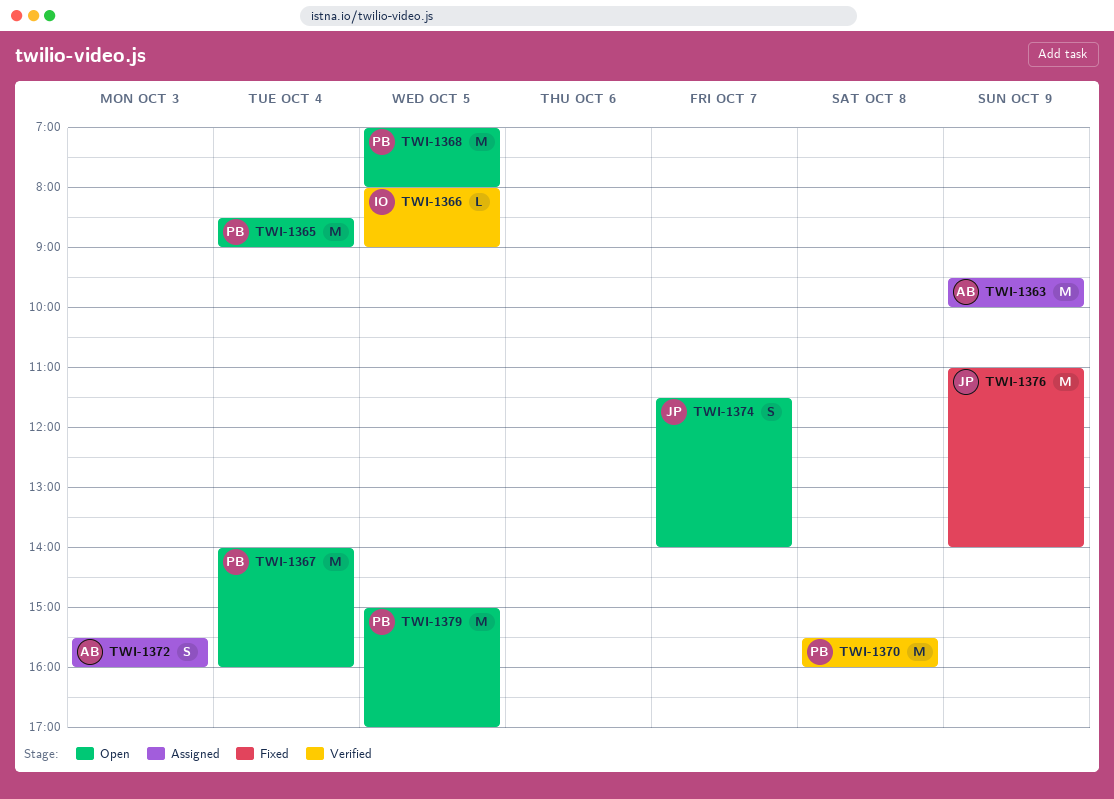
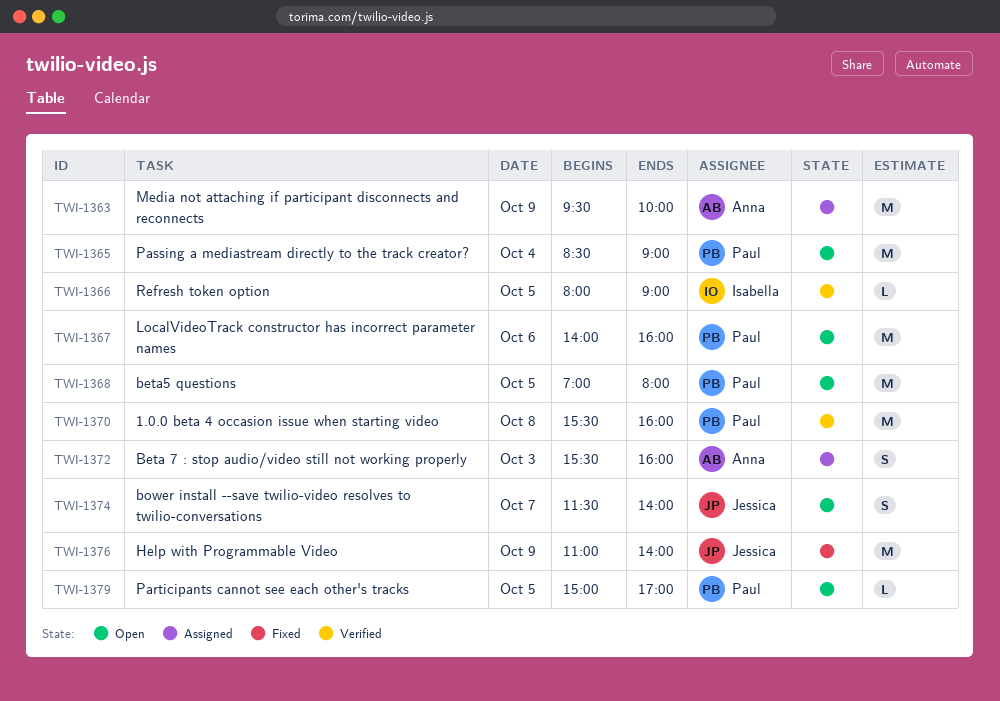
TWI-1367, day: Oct 4 -> Oct 6
TWI-1379, estimate: M -> L

